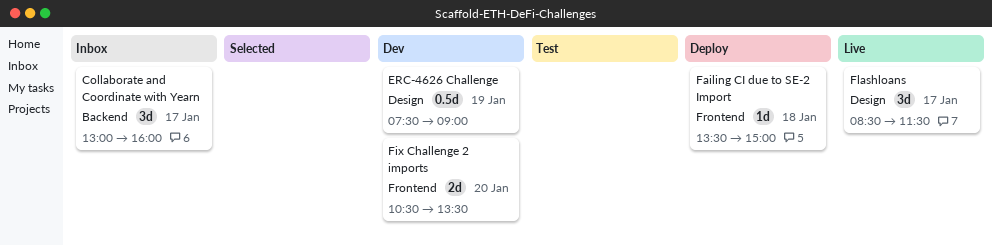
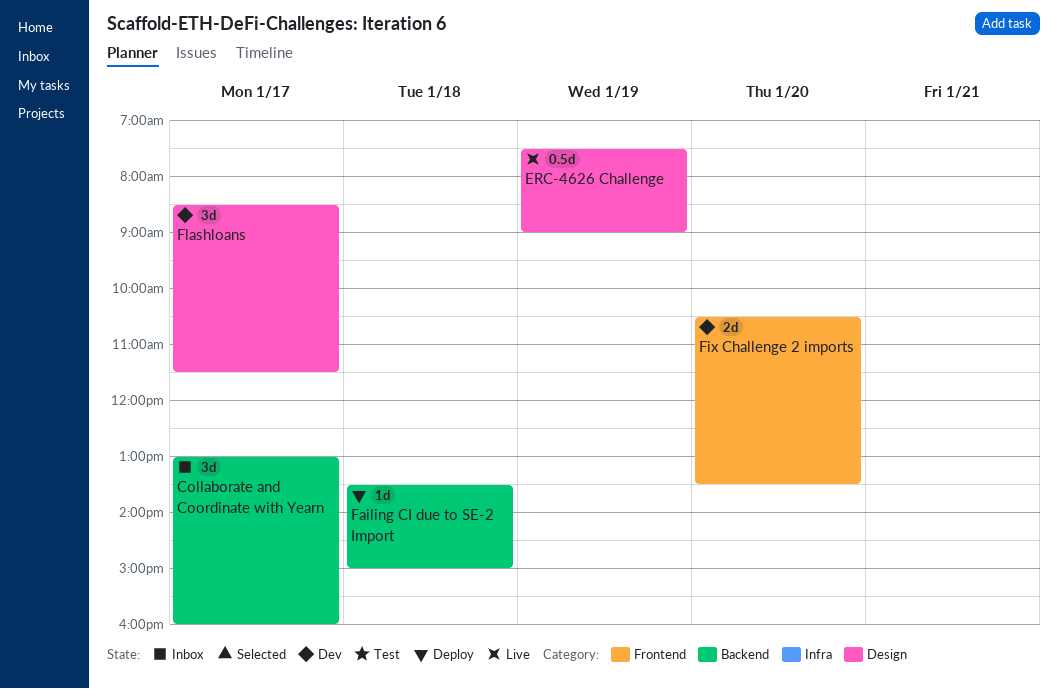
ERC-4626 Challenge, status: Dev -> Live
Failing CI due to SE-2 Import, label: Frontend -> Backend
Flashloans, status: Live -> Dev

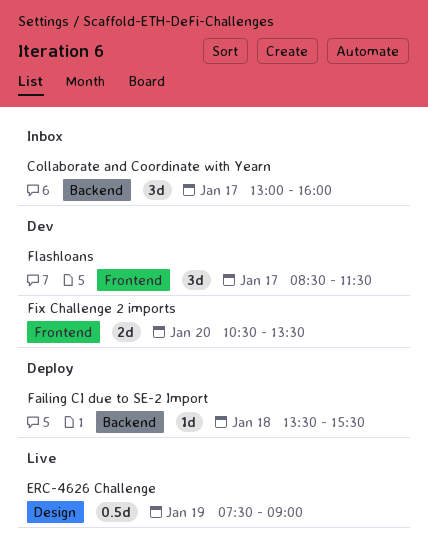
Failing CI due to SE-2 Import, ends: 15:00 -> 15:30
Flashloans, label: Design -> Frontend

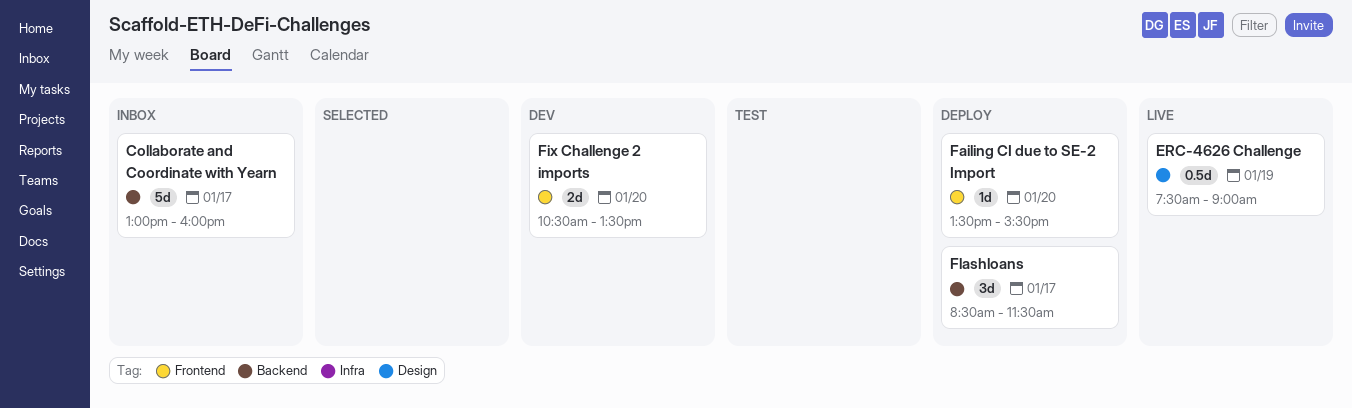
Collaborate and Coordinate with Yearn, estimate: 3d -> 5d
Failing CI due to SE-2 Import, label: Backend -> Frontend
Failing CI due to SE-2 Import, day: Jan 18 -> Jan 20
Flashloans, status: Dev -> Deploy
Flashloans, label: Frontend -> Backend

